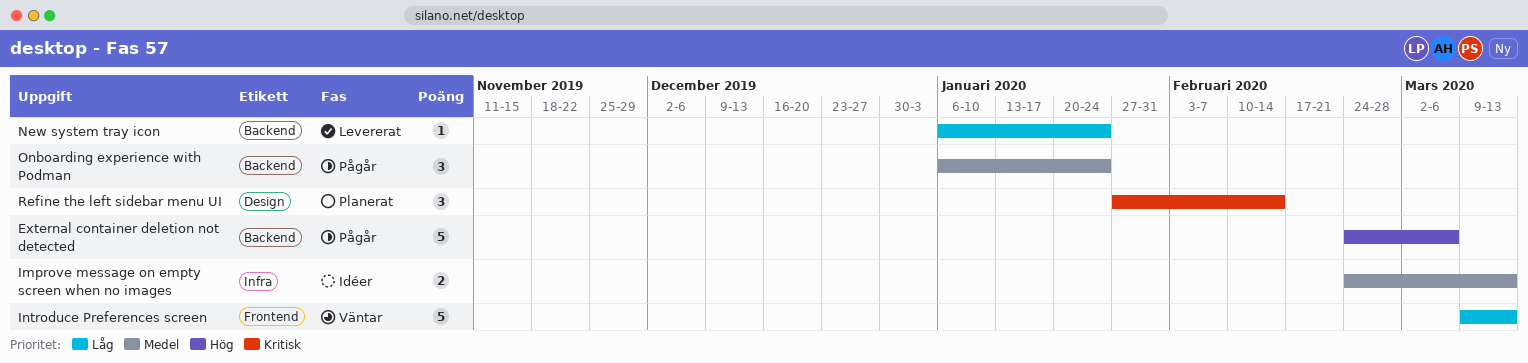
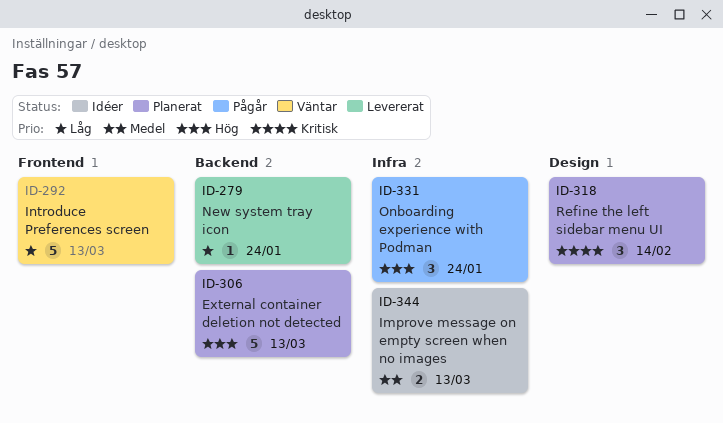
External container deletion not detected, status: Pågår -> Planerat
External container deletion not detected, due: Mar 6 -> Mar 13
Onboarding experience with Podman, priority: Medel -> Hög
Onboarding experience with Podman, label: Backend -> Infra

